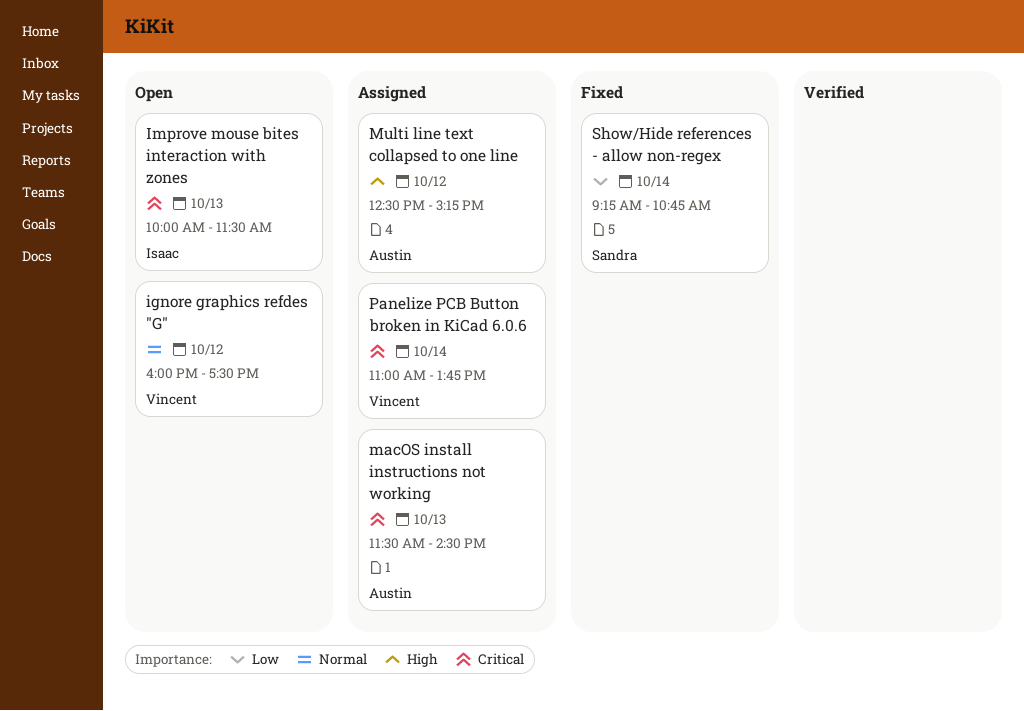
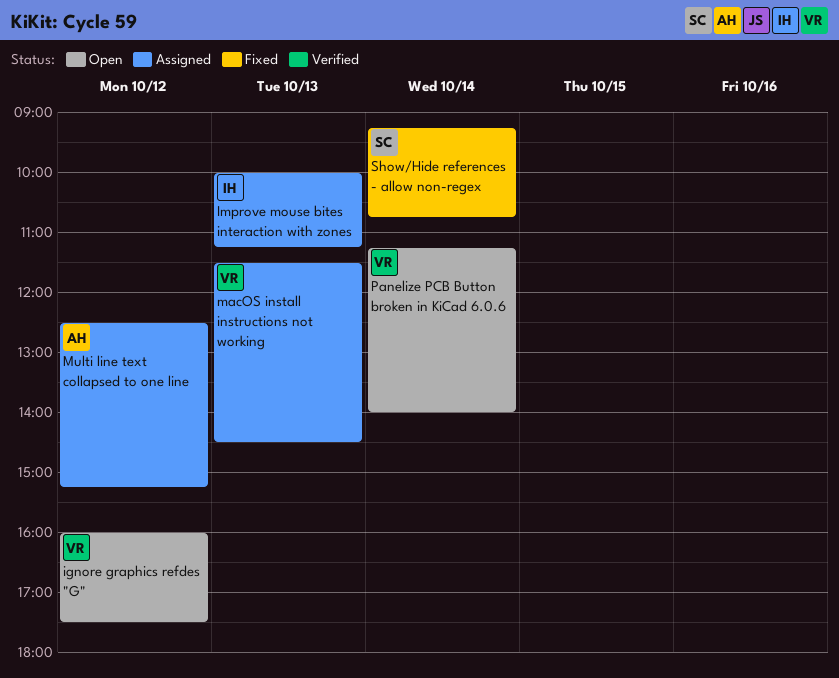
Improve mouse bites interaction with zones, status: Open -> Assigned
Improve mouse bites interaction with zones, ends: 11:30 -> 11:15
macOS install instructions not working, owner: Austin -> Vincent
Panelize PCB Button broken in KiCad 6.0.6, status: Assigned -> Open
Panelize PCB Button broken in KiCad 6.0.6, begins: 11:00 -> 11:15
Panelize PCB Button broken in KiCad 6.0.6, ends: 13:45 -> 14:00

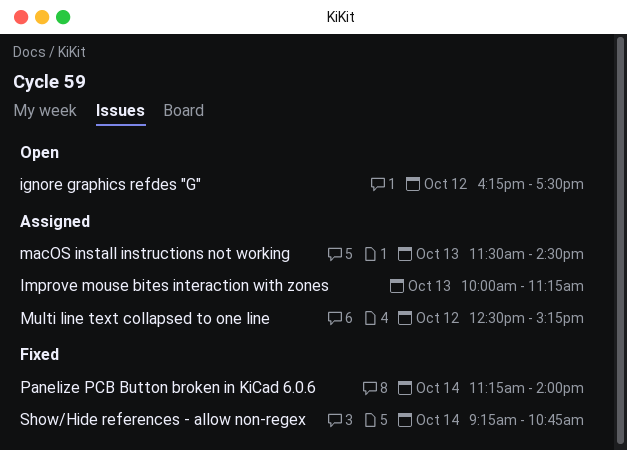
ignore graphics refdes "G", begins: 16:00 -> 16:15
Panelize PCB Button broken in KiCad 6.0.6, status: Open -> Fixed

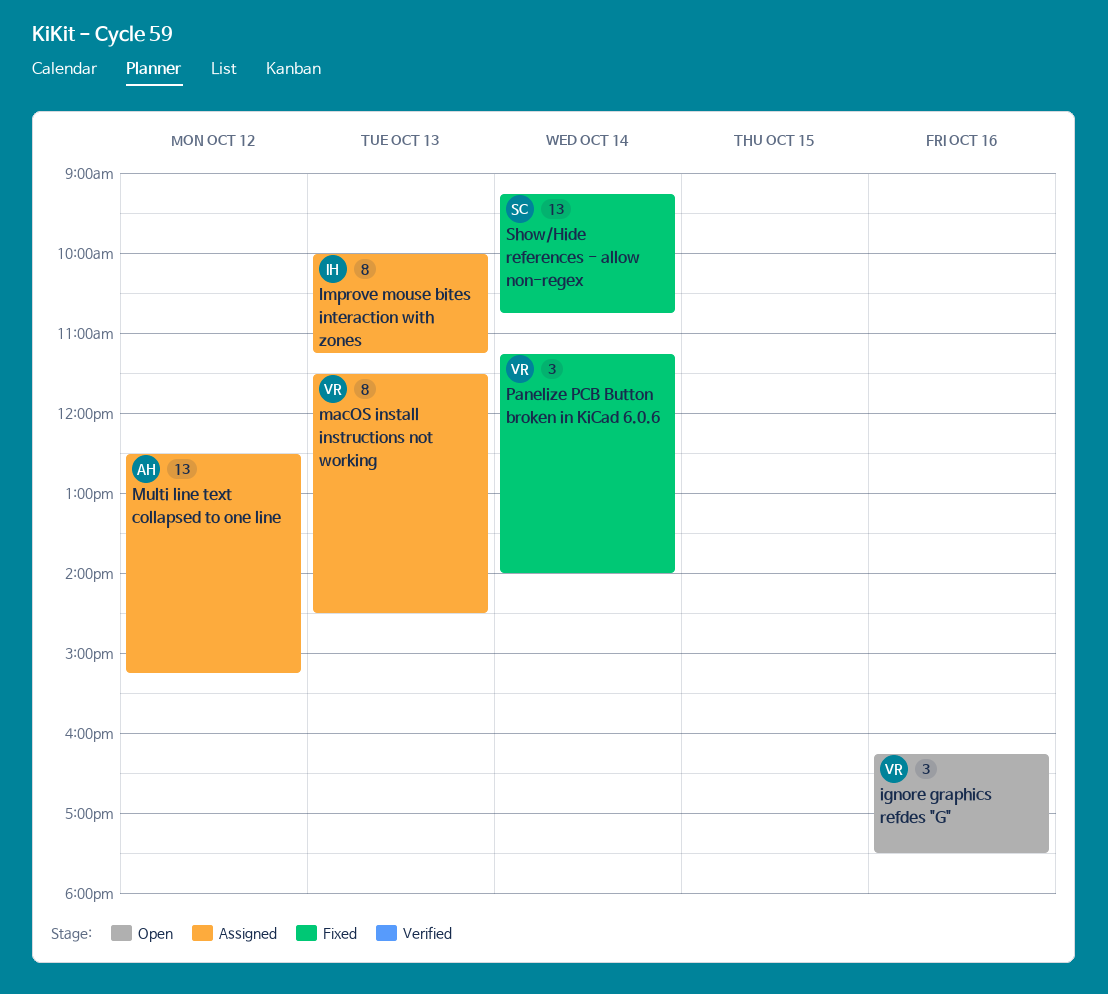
ignore graphics refdes "G", day: Oct 12 -> Oct 16

